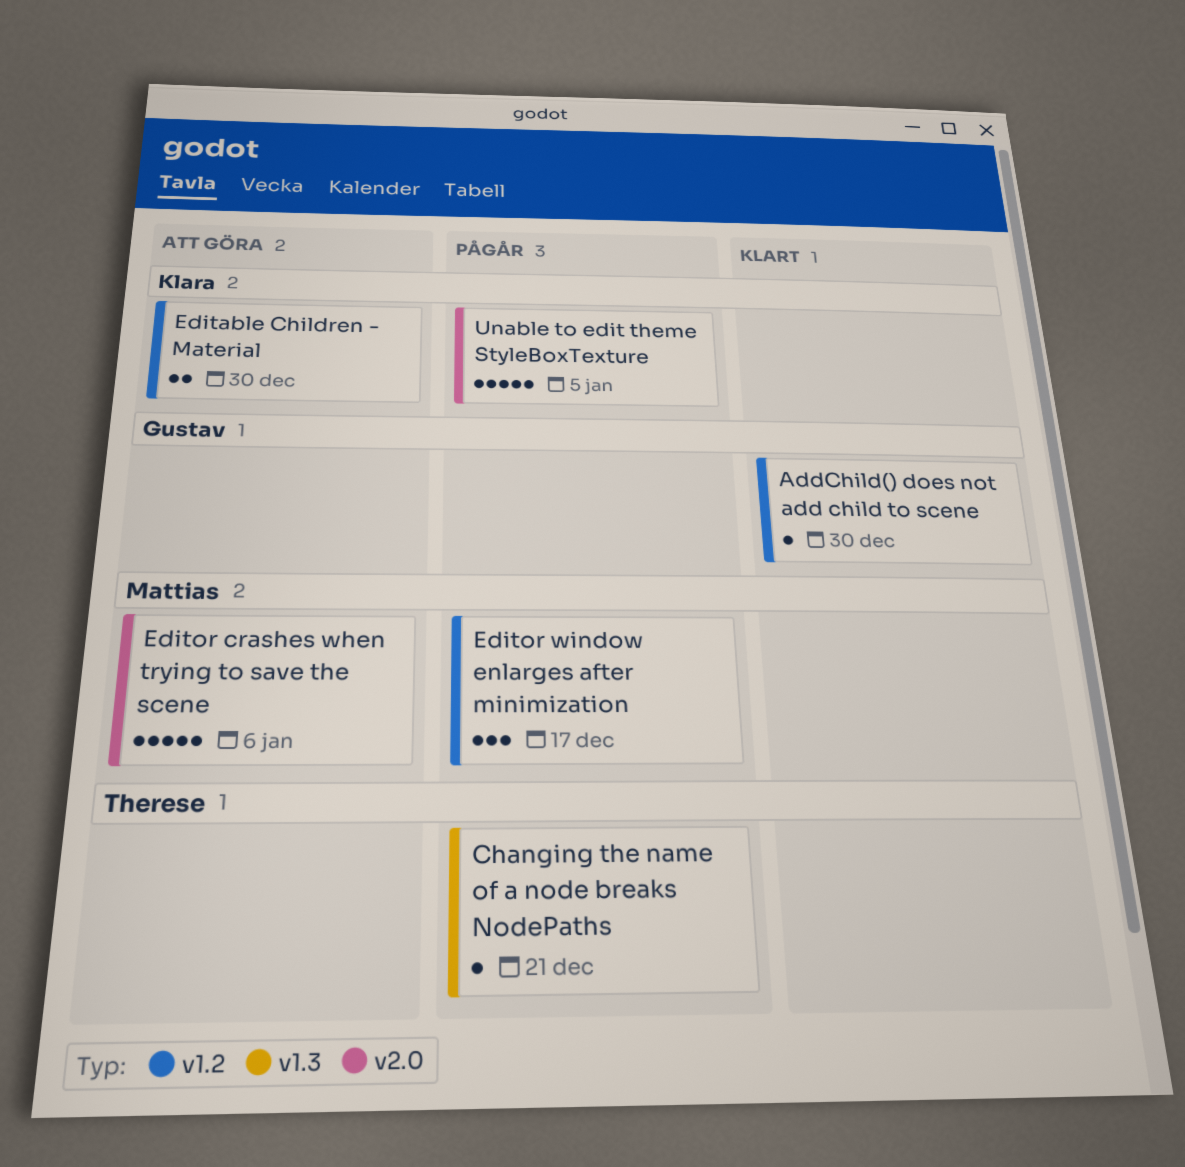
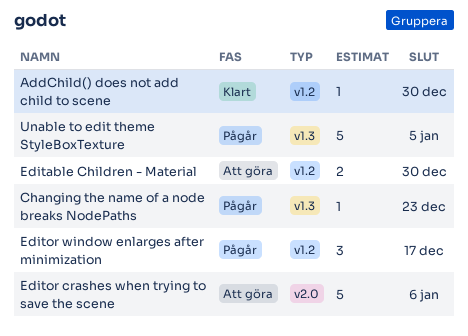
Changing the name of a node breaks NodePaths, due: Dec 21 -> Dec 23
Unable to edit theme StyleBoxTexture, label: v2.0 -> v1.3

